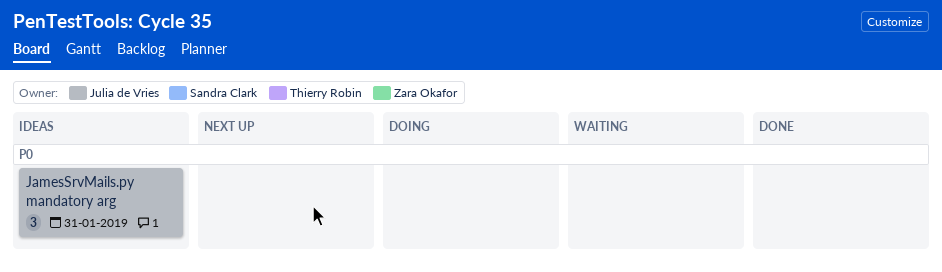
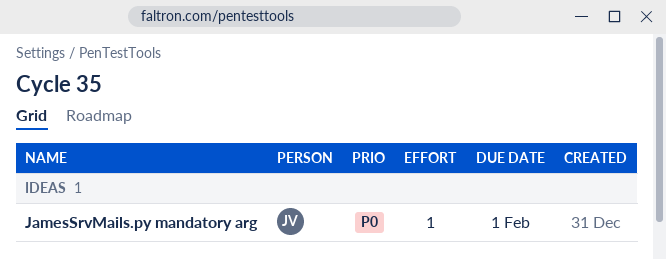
JamesSrvMails.py mandatory arg, estimate: 3 -> 1
JamesSrvMails.py mandatory arg, due: Jan 31 -> Feb 1

